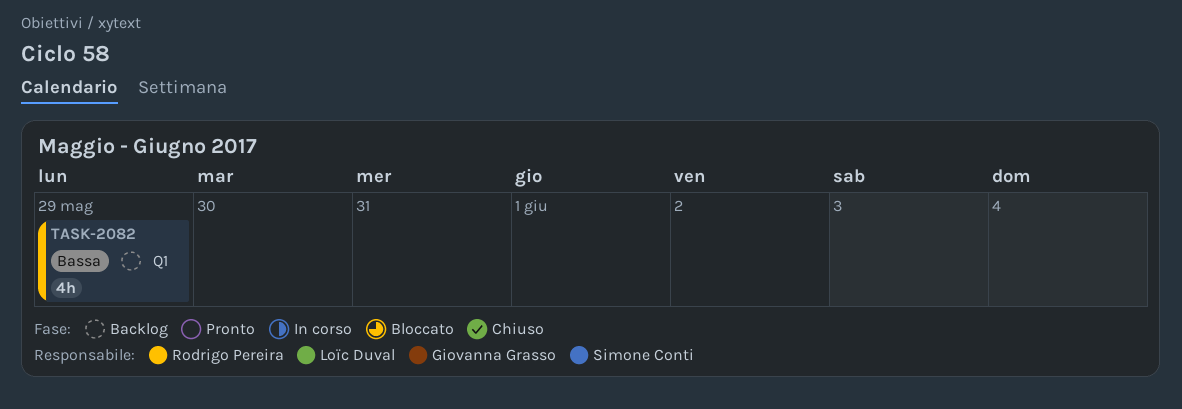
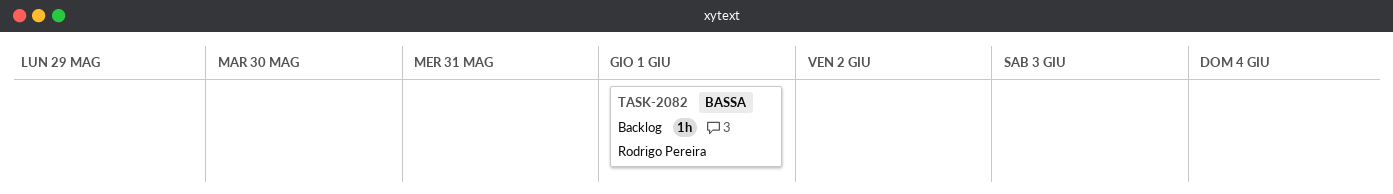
TASK-2082, estimate: 4h -> 1h
TASK-2082, due: May 29 -> Jun 1

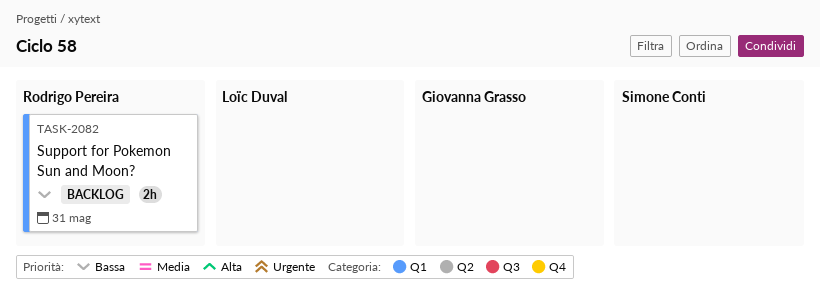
TASK-2082, estimate: 1h -> 2h
TASK-2082, due: Jun 1 -> May 31

